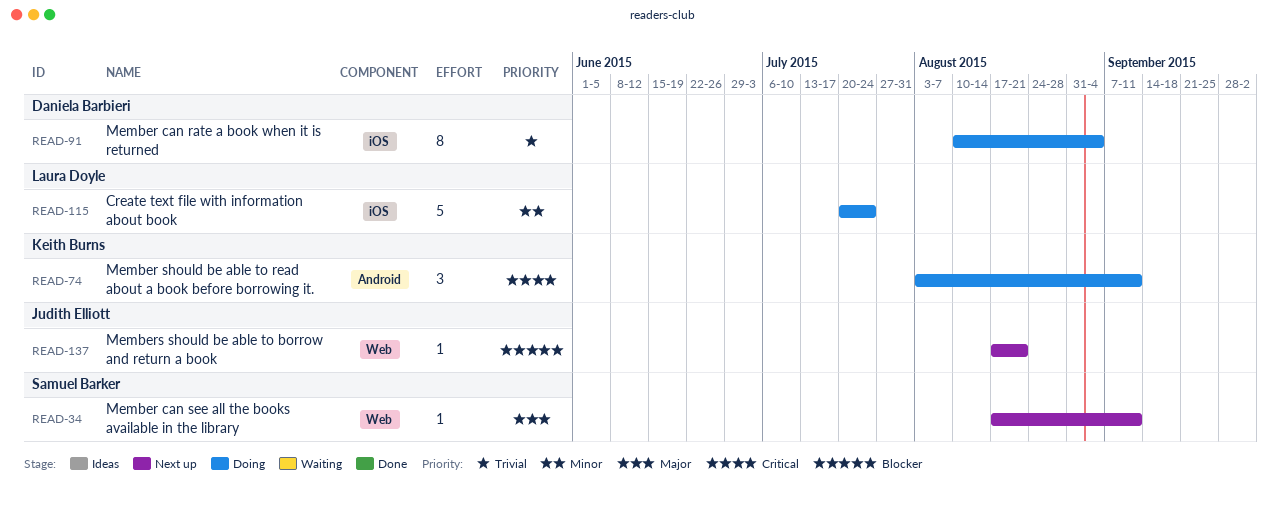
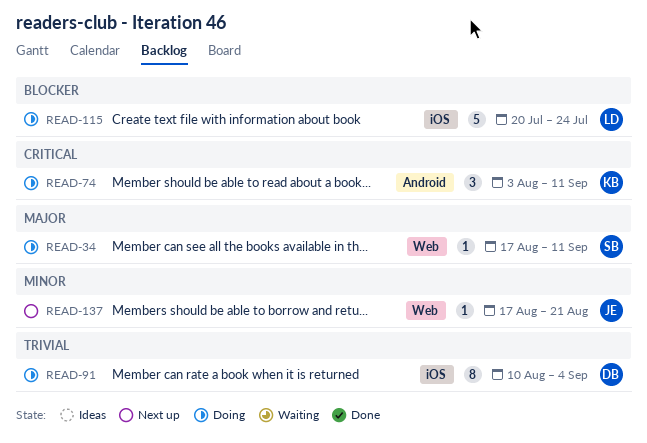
READ-34, status: Next up -> Doing
READ-115, priority: Minor -> Blocker
READ-137, priority: Blocker -> Minor

